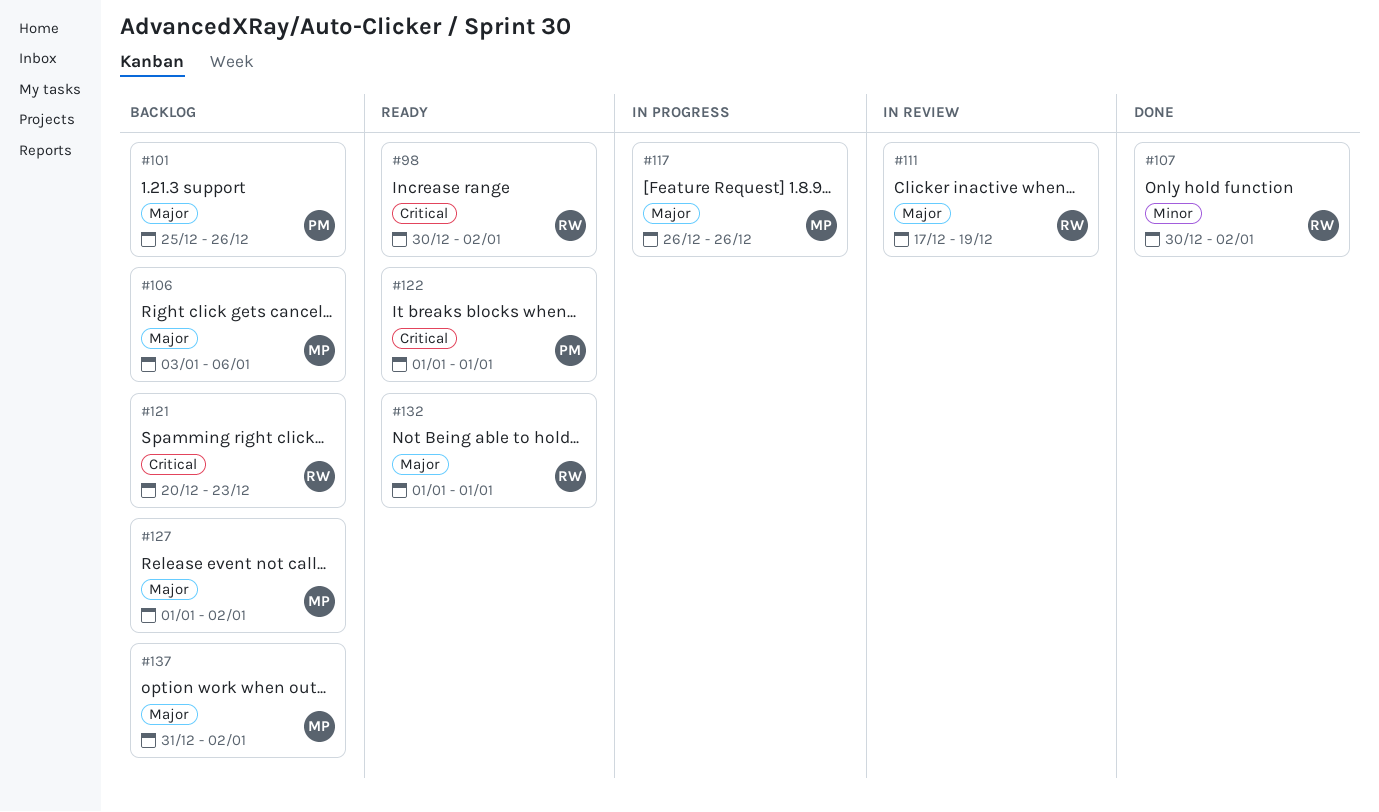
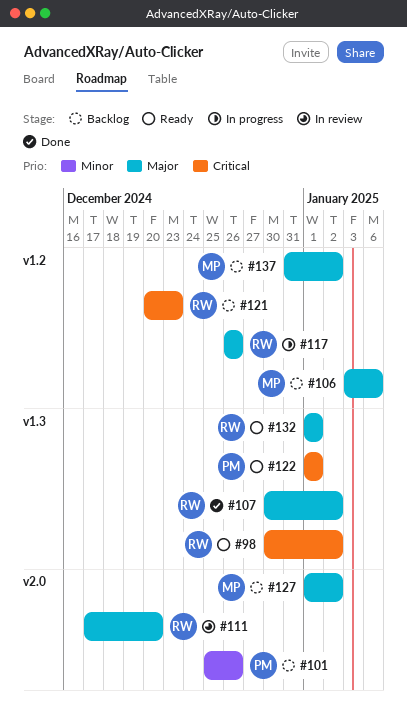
#101, priority: Major -> Minor
#107, priority: Minor -> Major
#111, due: Dec 19 -> Dec 20
#117, owner: MP -> RW

